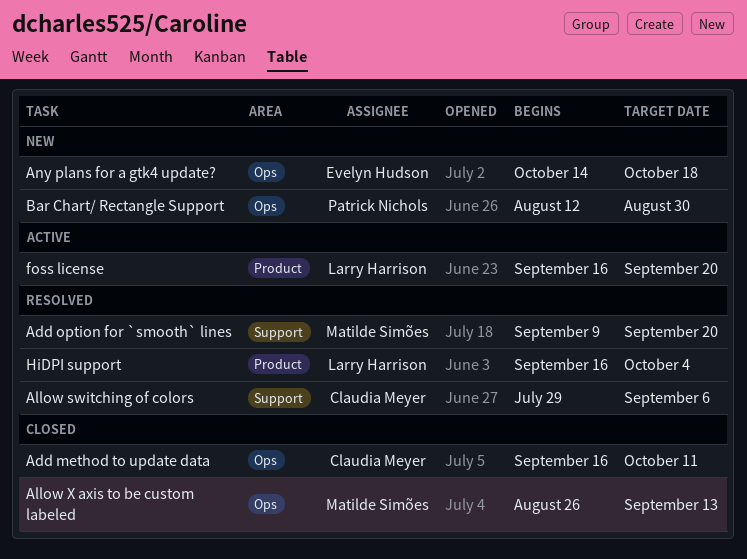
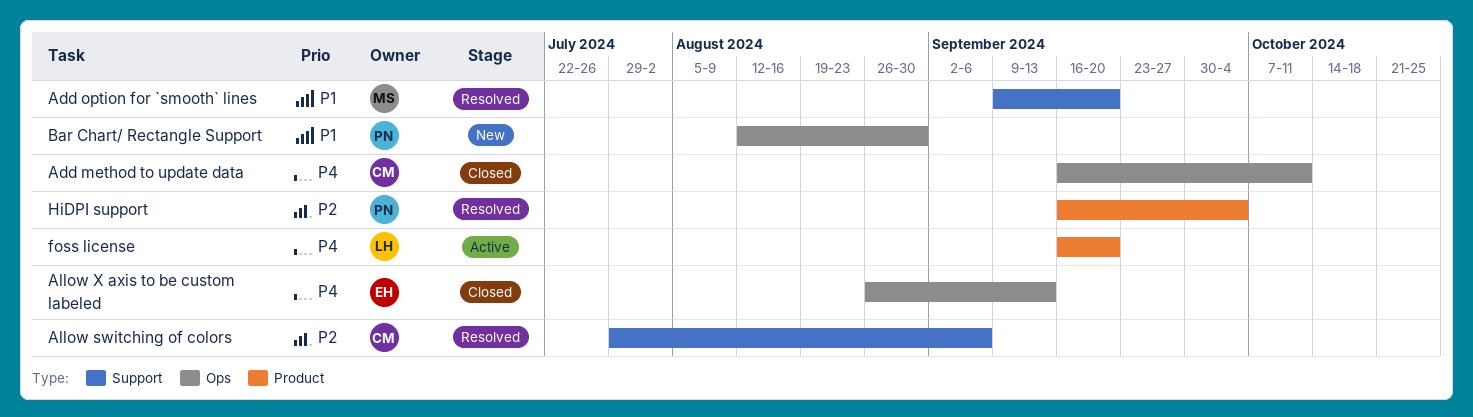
Allow X axis to be custom labeled, owner: Matilde Simões -> Evelyn Hudson
Any plans for a gtk4 update?: present -> none
HiDPI support, owner: Larry Harrison -> Patrick Nichols

